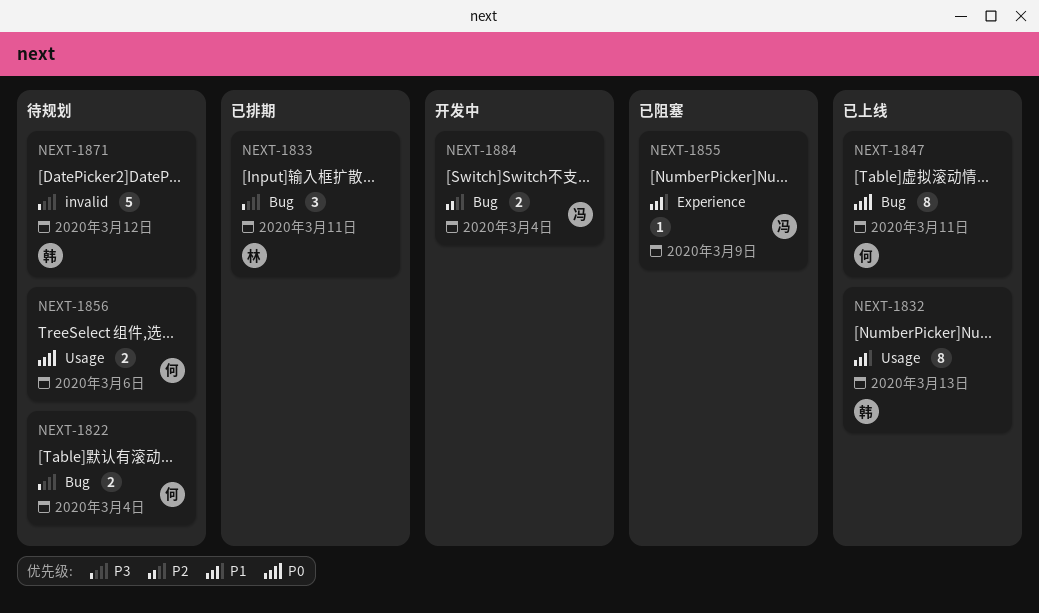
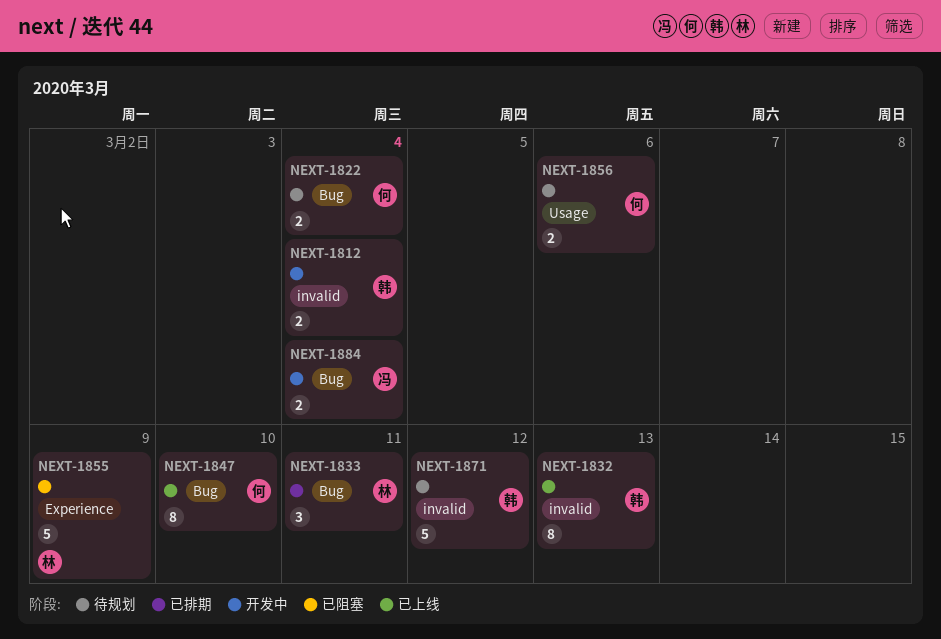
NEXT-1812: none -> present
NEXT-1832, label: Usage -> invalid
NEXT-1847, due: Mar 11 -> Mar 10
NEXT-1855, owner: 冯 -> 林
NEXT-1855, estimate: 1 -> 5

